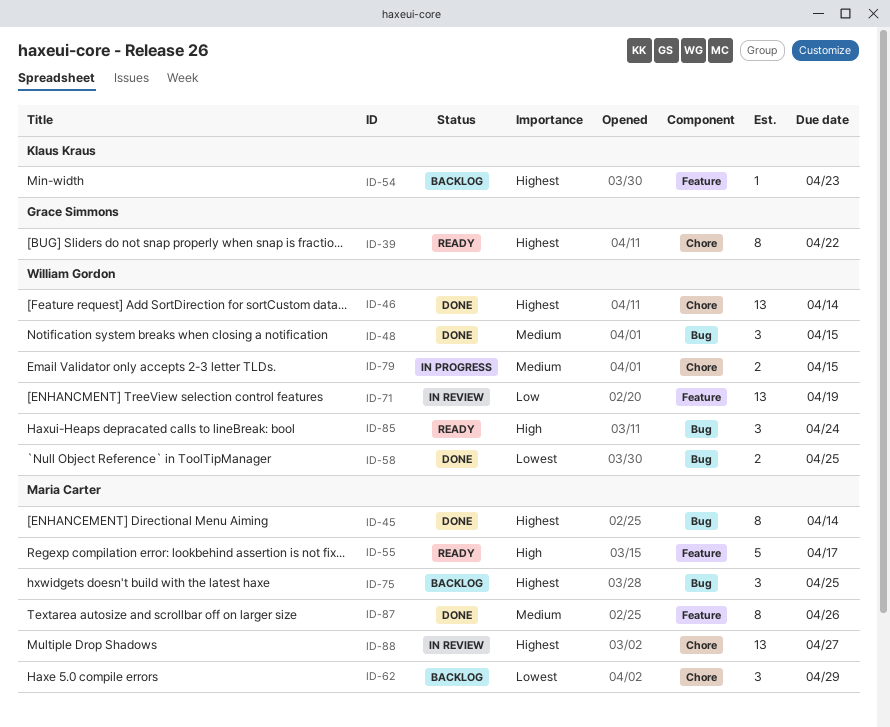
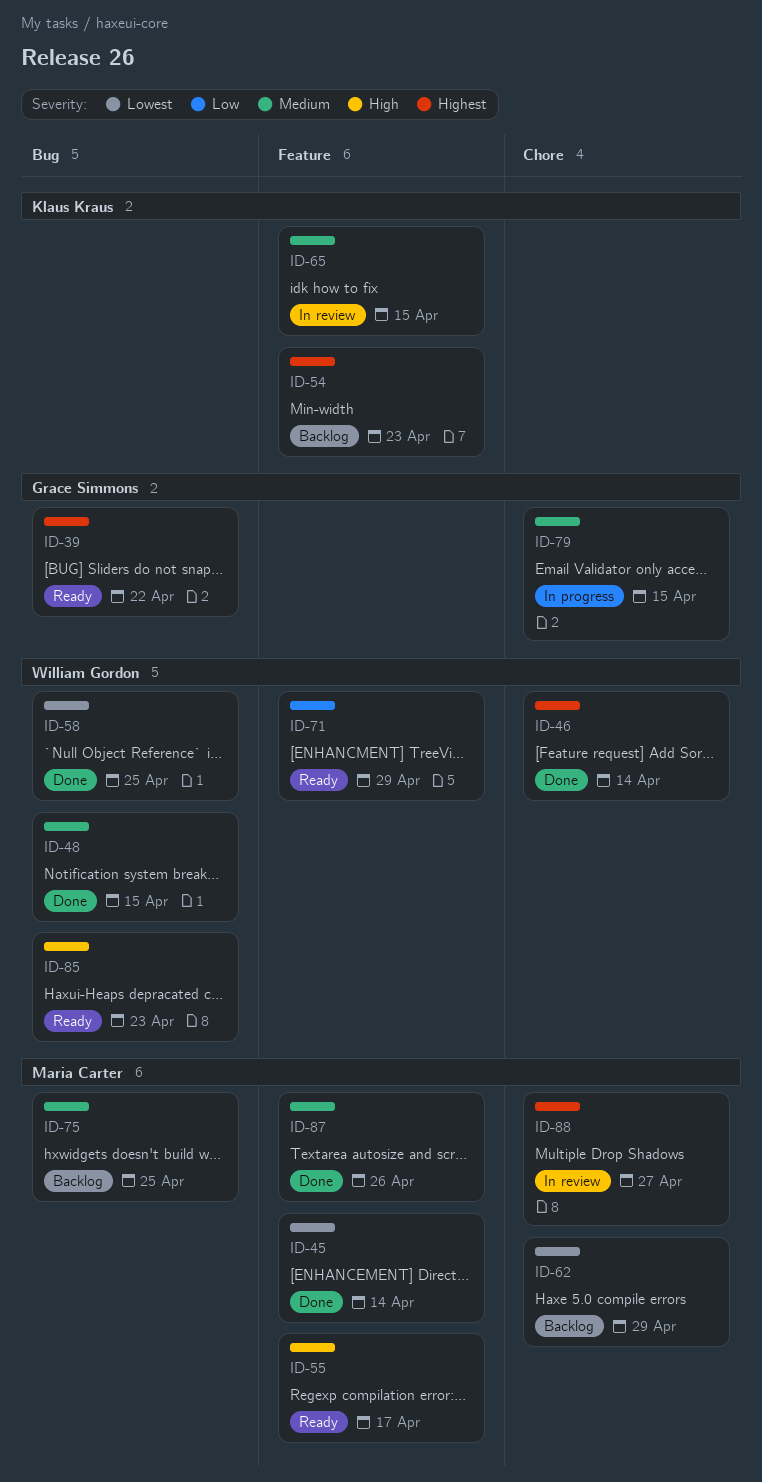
ID-39, label: Chore -> Bug
ID-45, priority: Highest -> Lowest
ID-45, label: Bug -> Feature
ID-65: none -> present
ID-71, status: In review -> Ready
ID-71, due: Apr 19 -> Apr 29
ID-75, priority: Highest -> Medium
ID-79, owner: William Gordon -> Grace Simmons
ID-85, due: Apr 24 -> Apr 23

